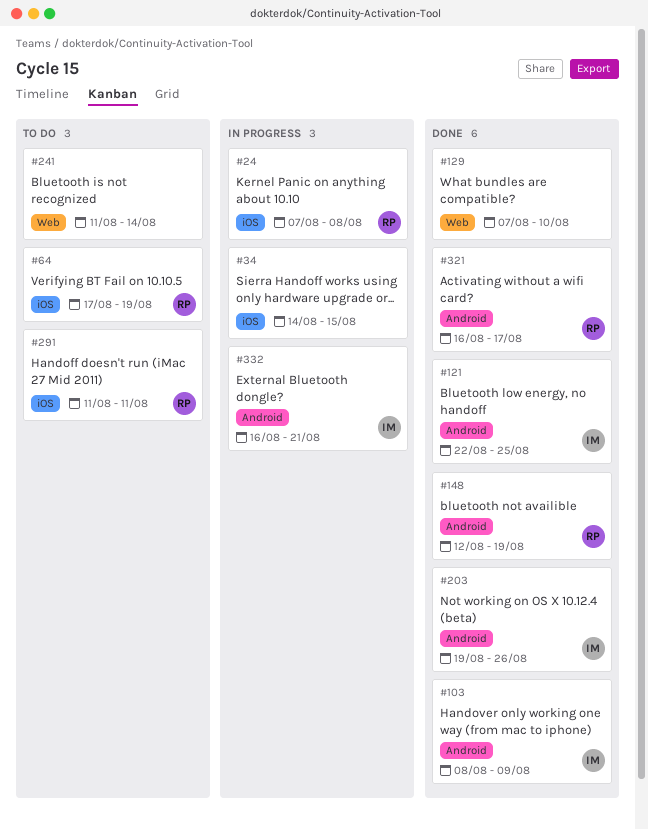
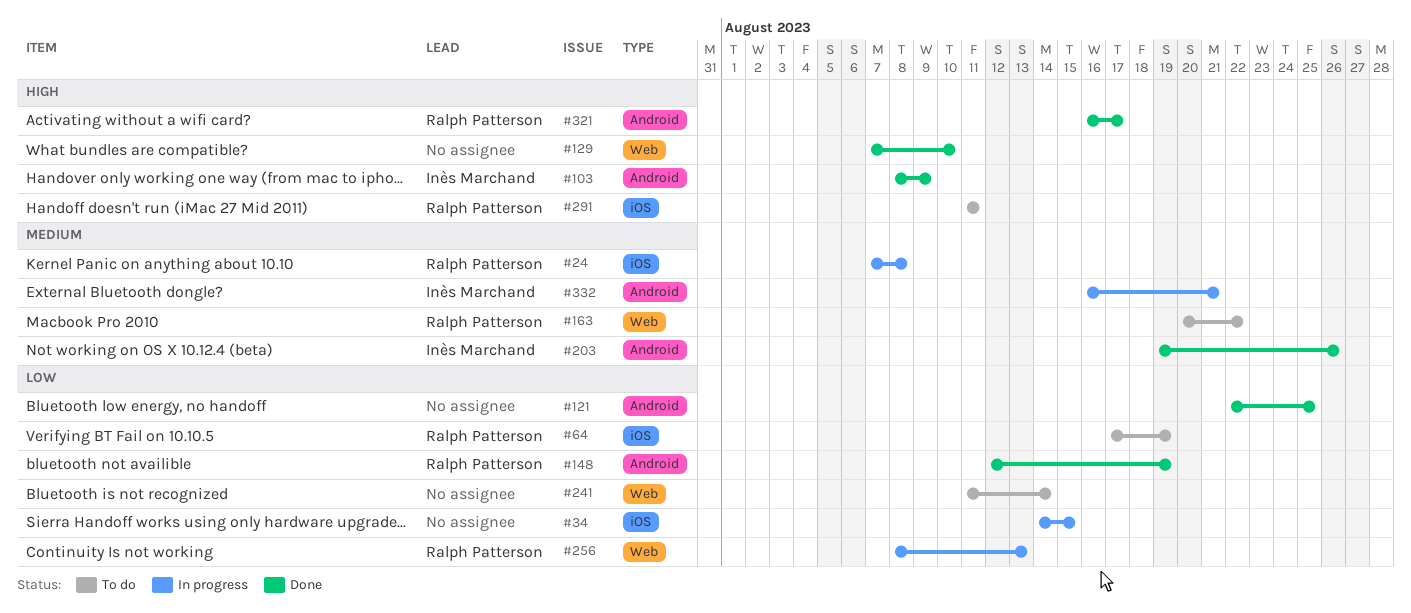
#121, owner: Inès Marchand -> none
#163: none -> present
#256: none -> present

